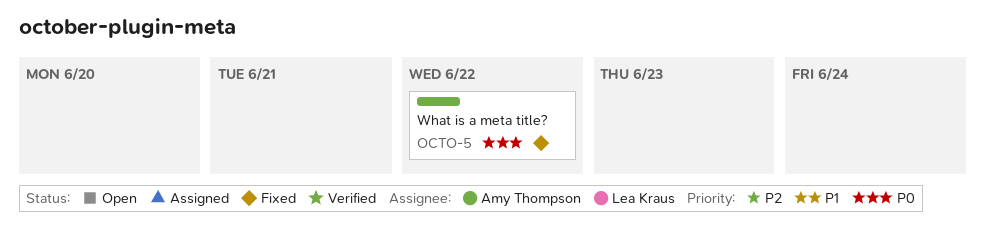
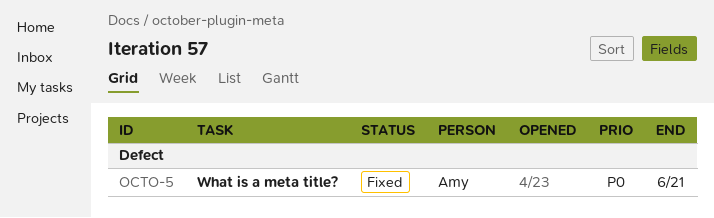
OCTO-5, due: Jun 22 -> Jun 21

